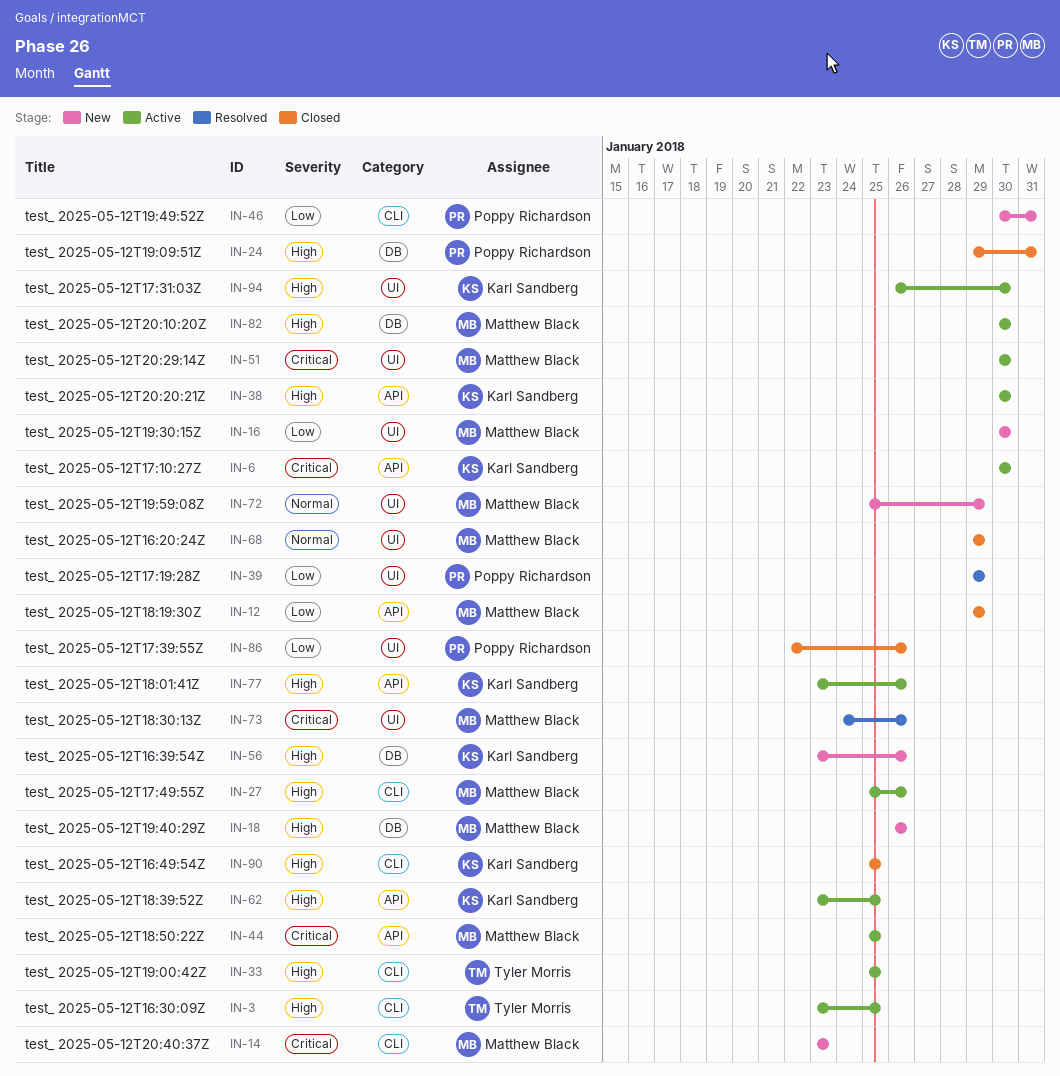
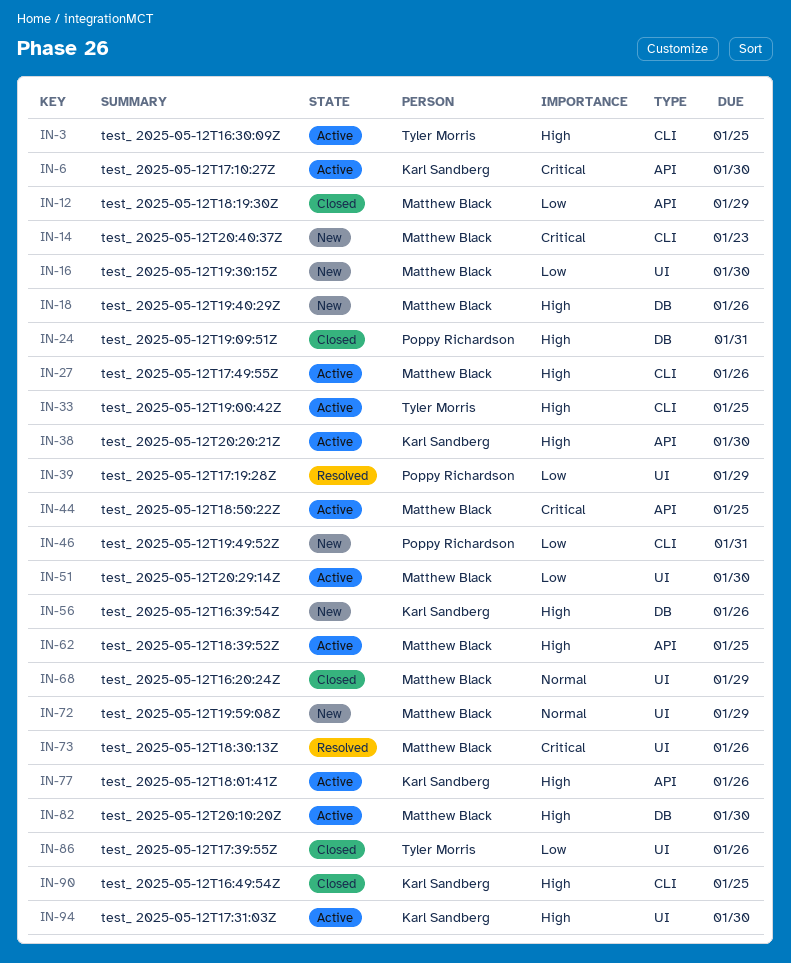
IN-51, priority: Critical -> Low
IN-62, owner: Karl Sandberg -> Matthew Black
IN-86, owner: Poppy Richardson -> Tyler Morris

